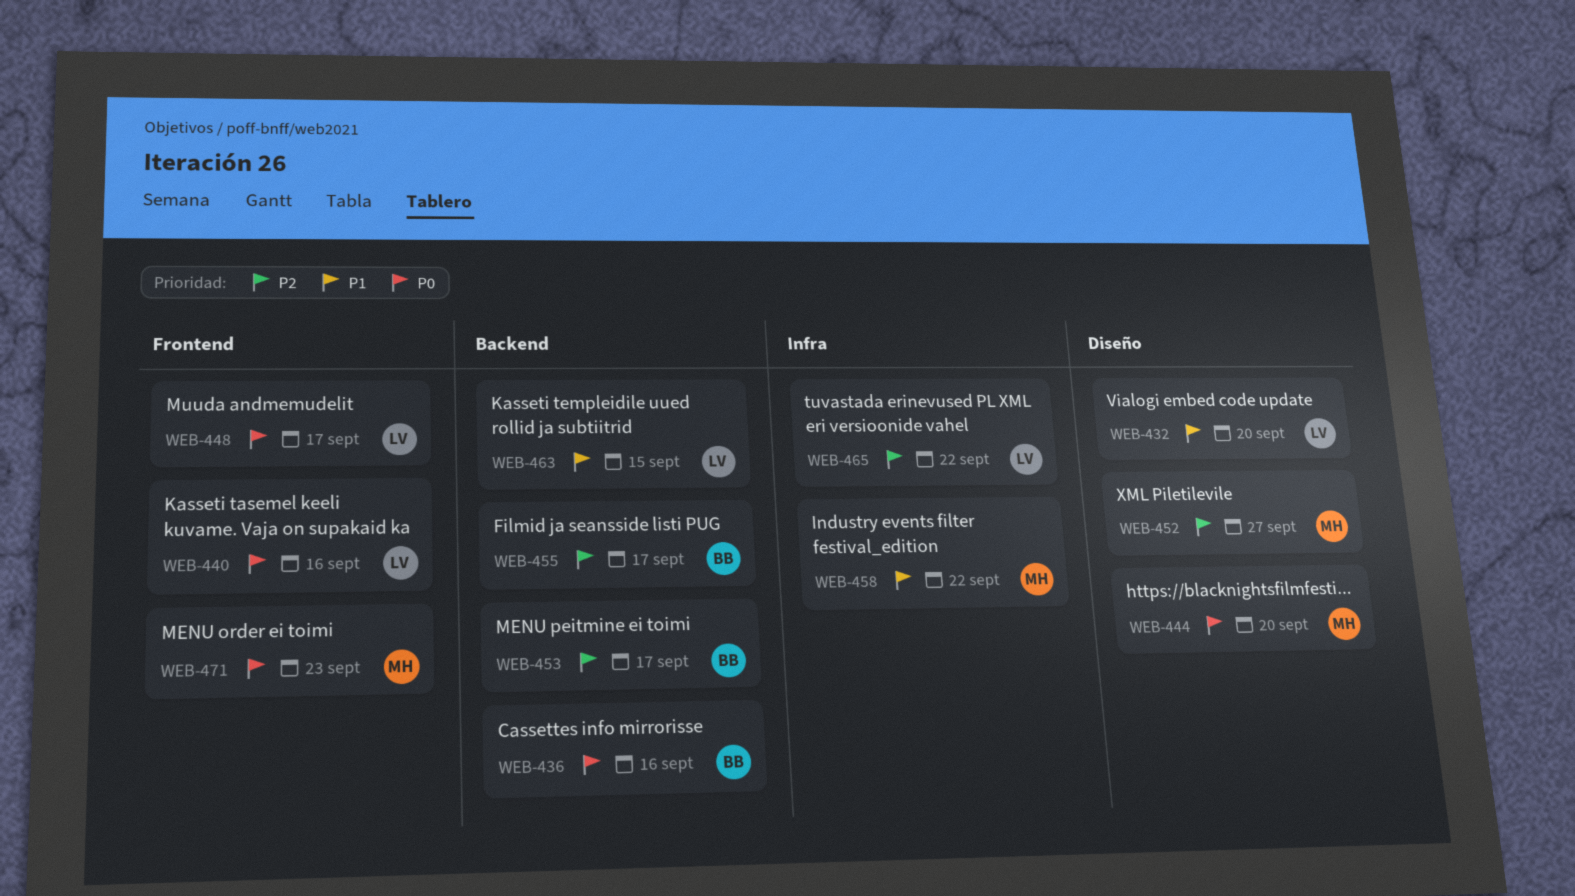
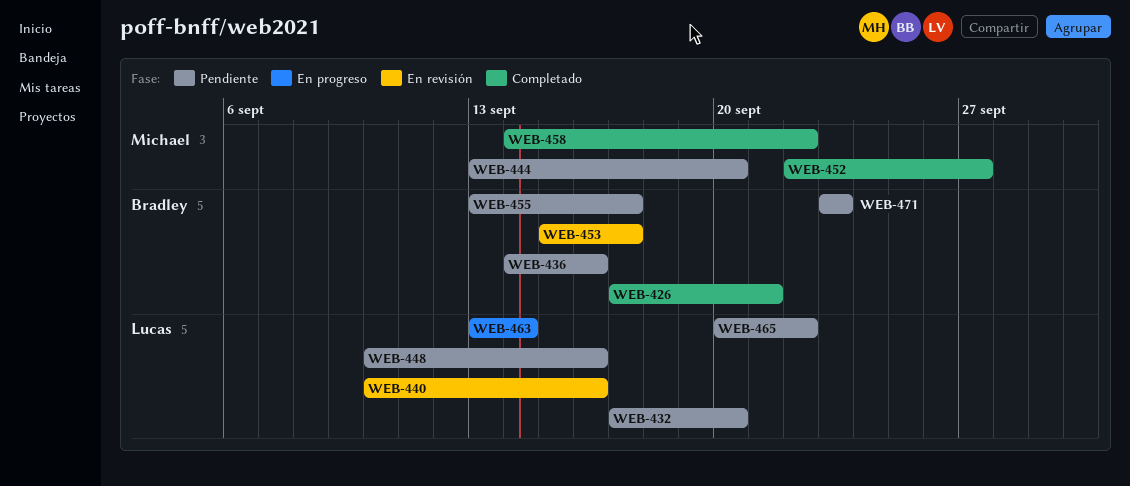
WEB-426: none -> present
WEB-448, due: Sep 17 -> Sep 16
WEB-463, due: Sep 15 -> Sep 14
WEB-471, owner: Michael -> Bradley

